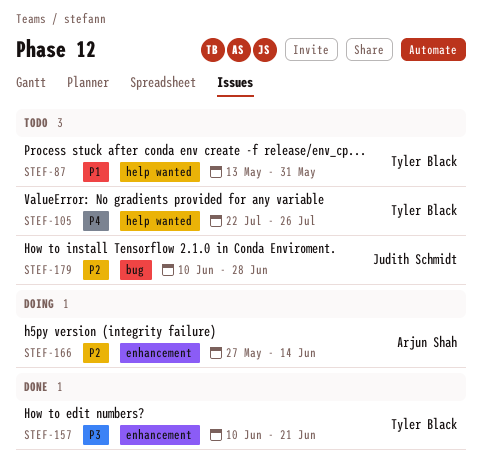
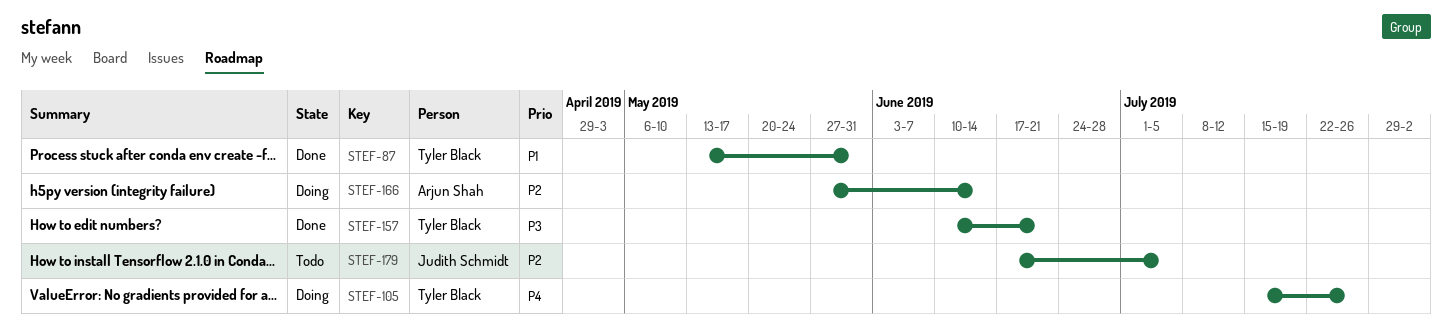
STEF-87, status: Todo -> Done
STEF-105, status: Todo -> Doing
STEF-105, start: Jul 22 -> Jul 15
STEF-179, start: Jun 10 -> Jun 17
STEF-179, due: Jun 28 -> Jul 5

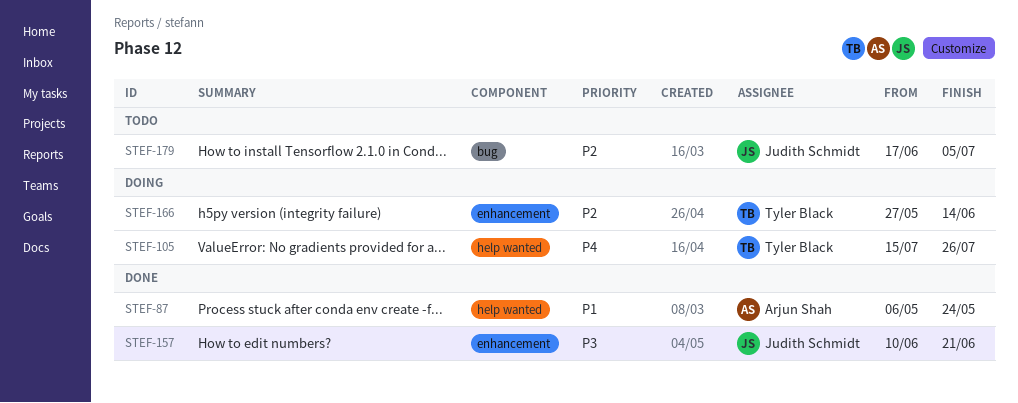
STEF-87, owner: Tyler Black -> Arjun Shah
STEF-87, start: May 13 -> May 6
STEF-87, due: May 31 -> May 24
STEF-157, owner: Tyler Black -> Judith Schmidt
STEF-166, owner: Arjun Shah -> Tyler Black

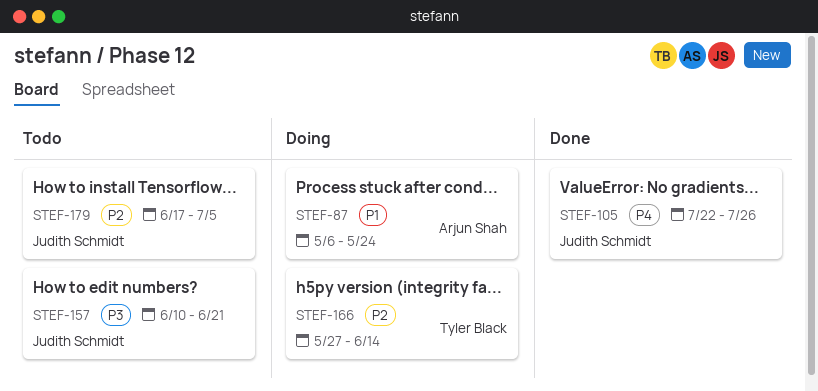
STEF-87, status: Done -> Doing
STEF-105, status: Doing -> Done
STEF-105, owner: Tyler Black -> Judith Schmidt
STEF-105, start: Jul 15 -> Jul 22
STEF-157, status: Done -> Todo

